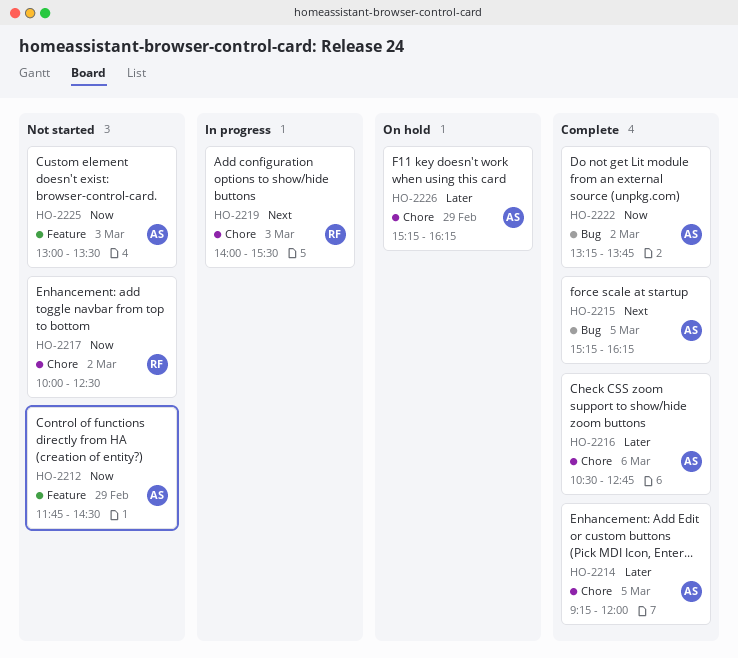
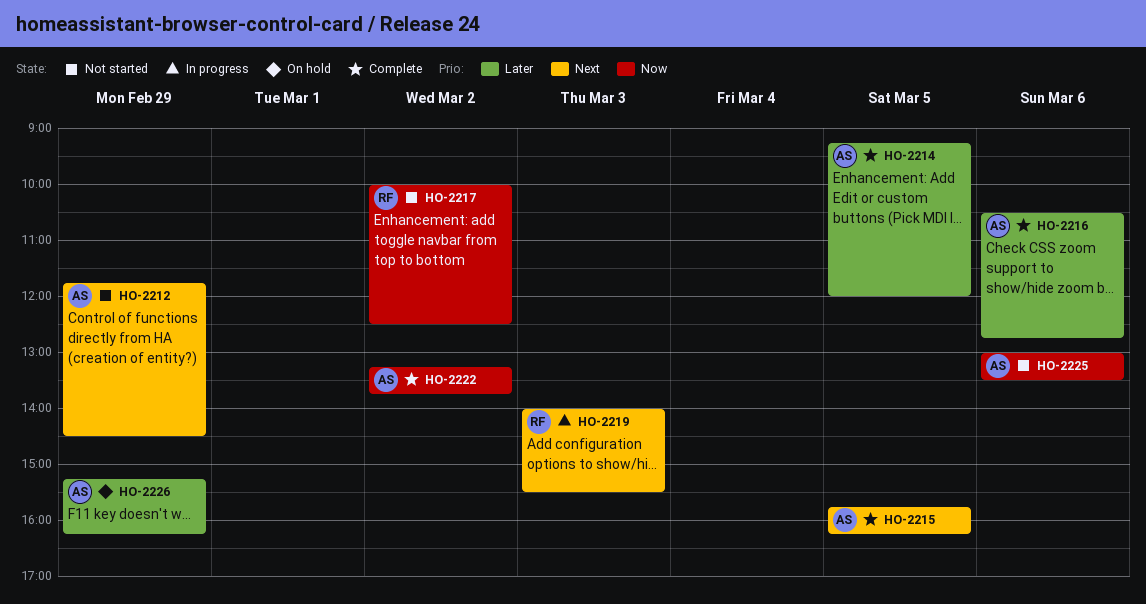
HO-2212, priority: Now -> Next
HO-2215, begins: 15:15 -> 15:45
HO-2225, day: Mar 3 -> Mar 6

